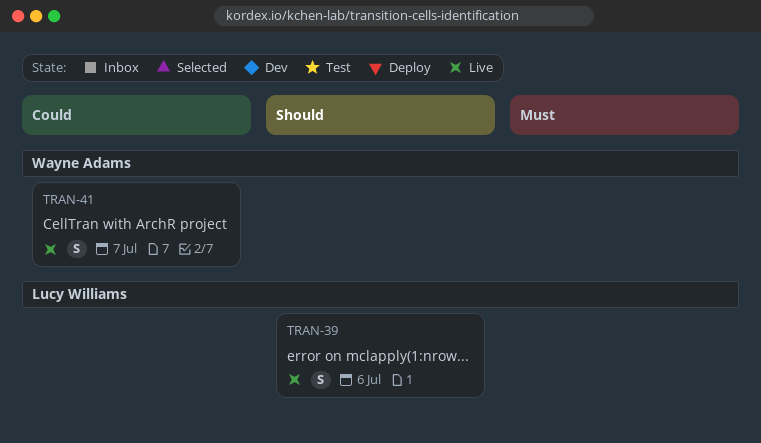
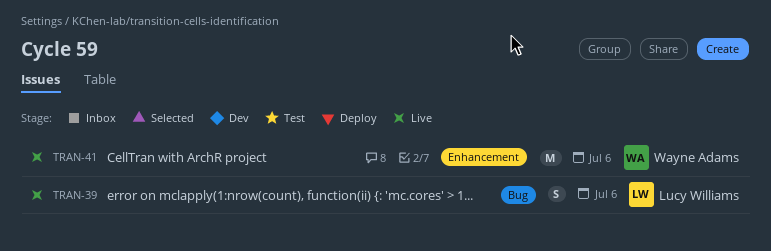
TRAN-41, estimate: S -> M
TRAN-41, due: Jul 7 -> Jul 6

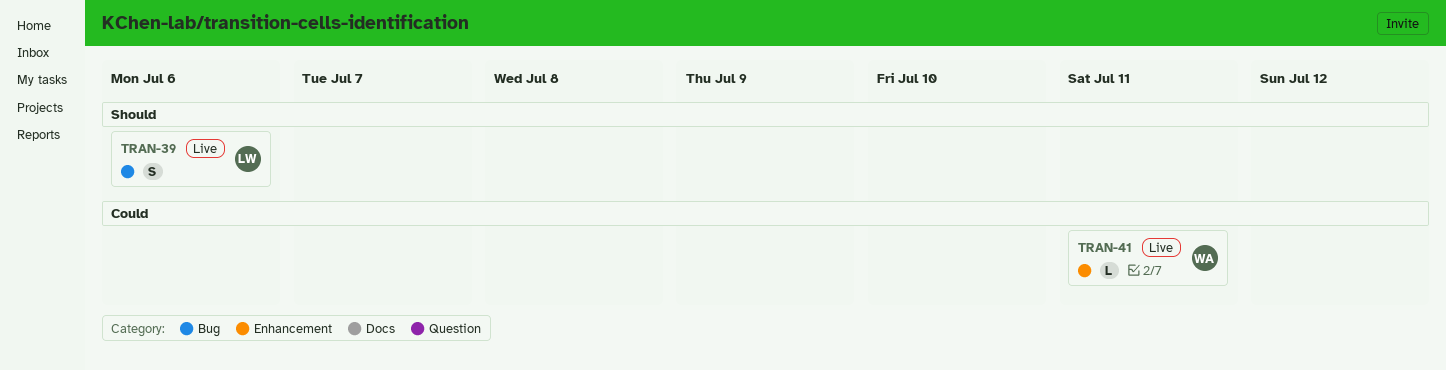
TRAN-41, estimate: M -> L
TRAN-41, due: Jul 6 -> Jul 11

